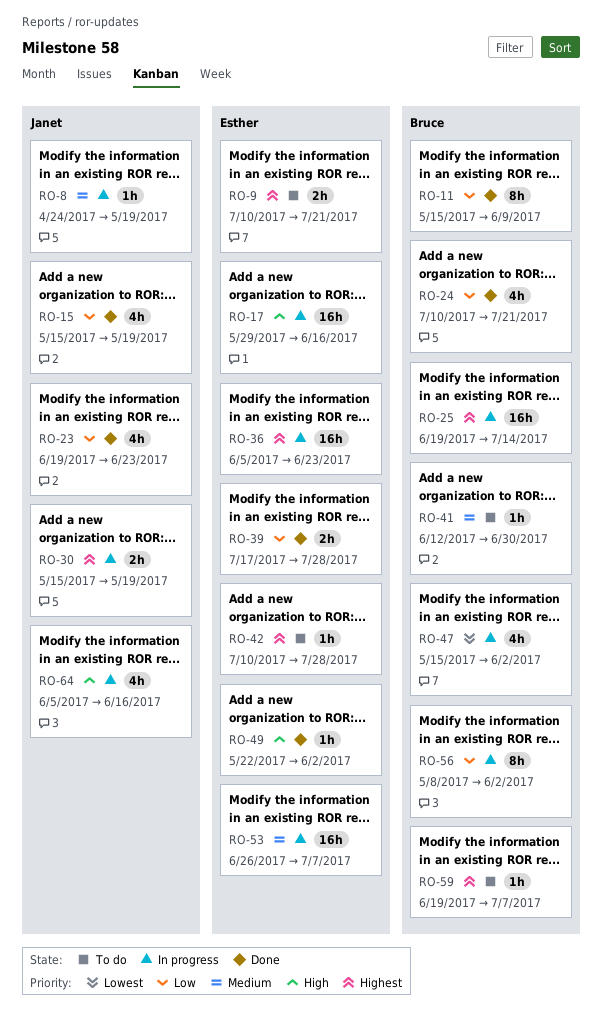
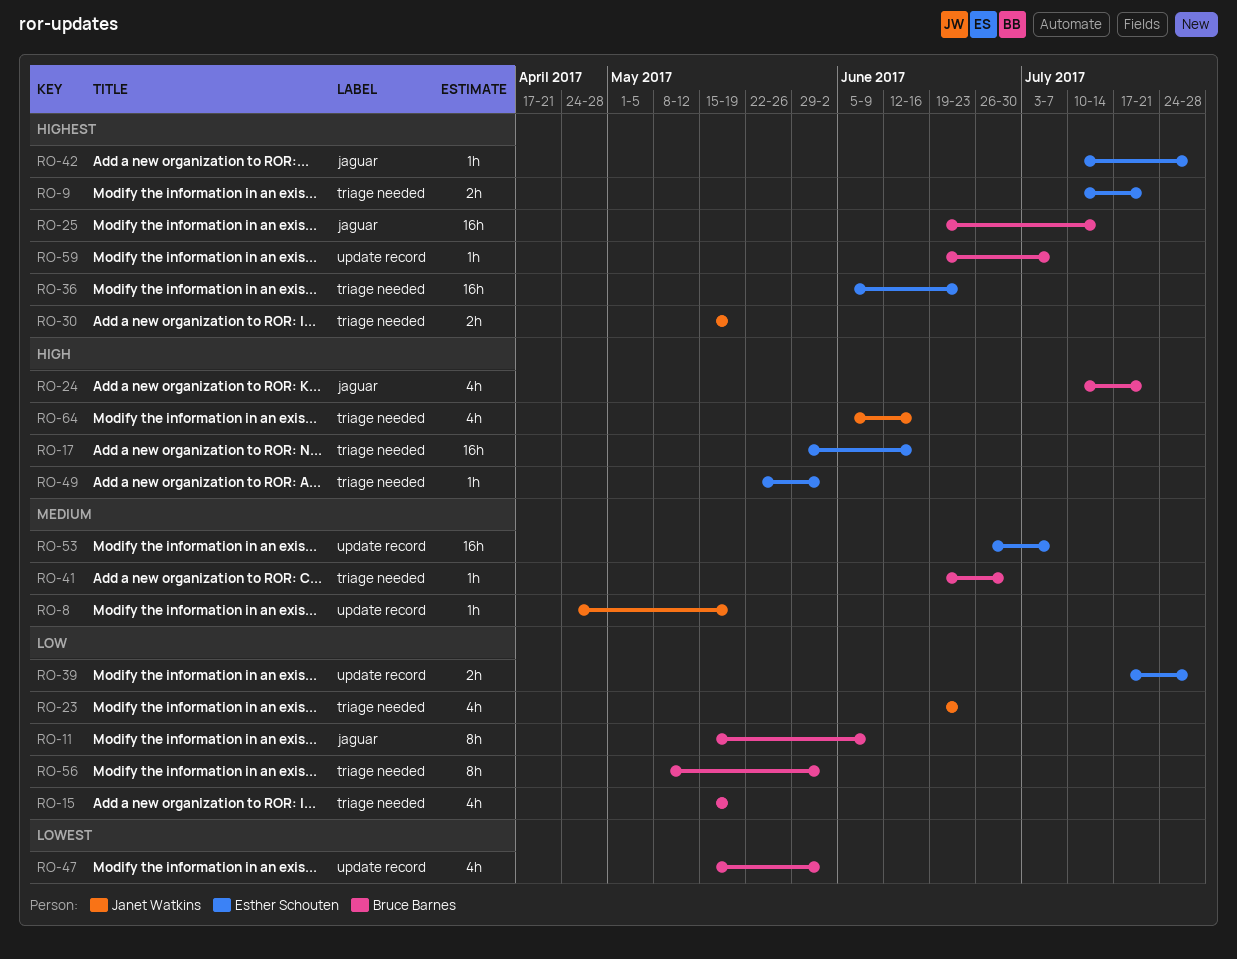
RO-15, owner: Janet Watkins -> Bruce Barnes
RO-24, priority: Low -> High
RO-41, start: Jun 12 -> Jun 19

